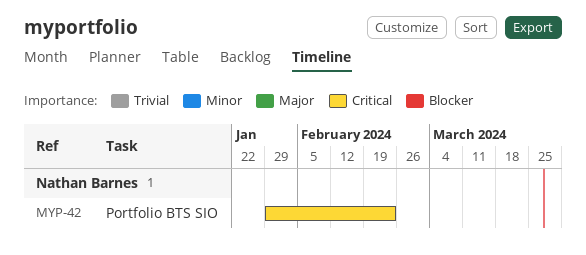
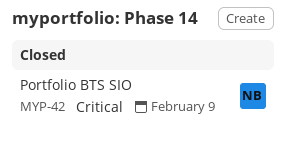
MYP-42, due: Feb 23 -> Feb 9

